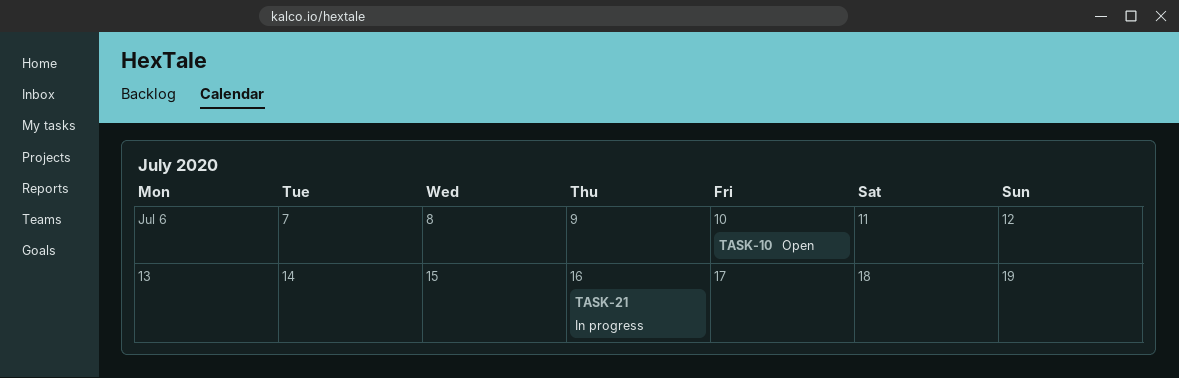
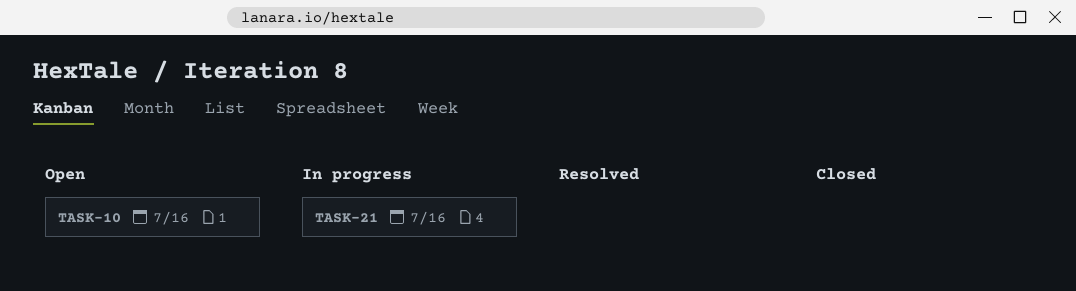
TASK-10, due: Jul 10 -> Jul 16

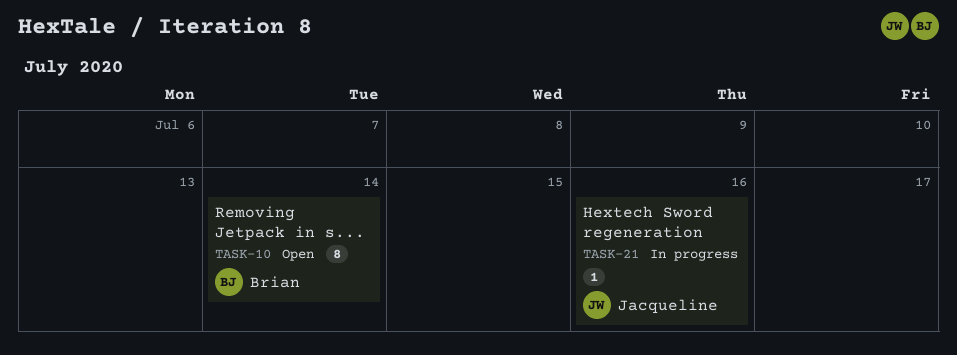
TASK-10, due: Jul 16 -> Jul 14

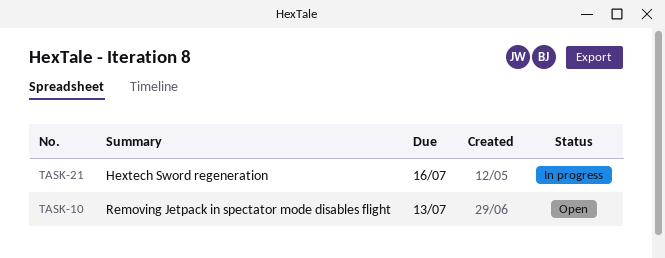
TASK-10, due: Jul 14 -> Jul 13

